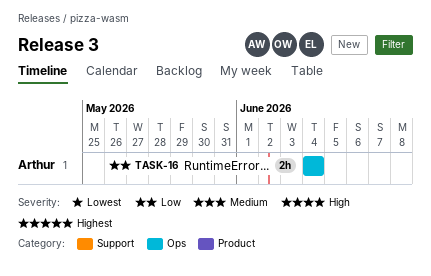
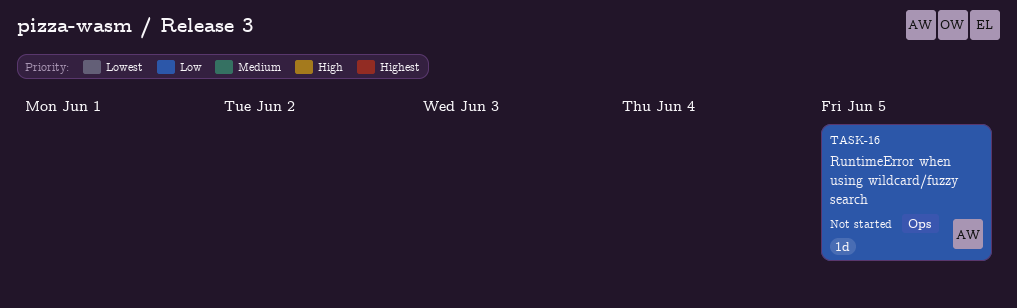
TASK-16, estimate: 2h -> 1d
TASK-16, due: Jun 4 -> Jun 5

